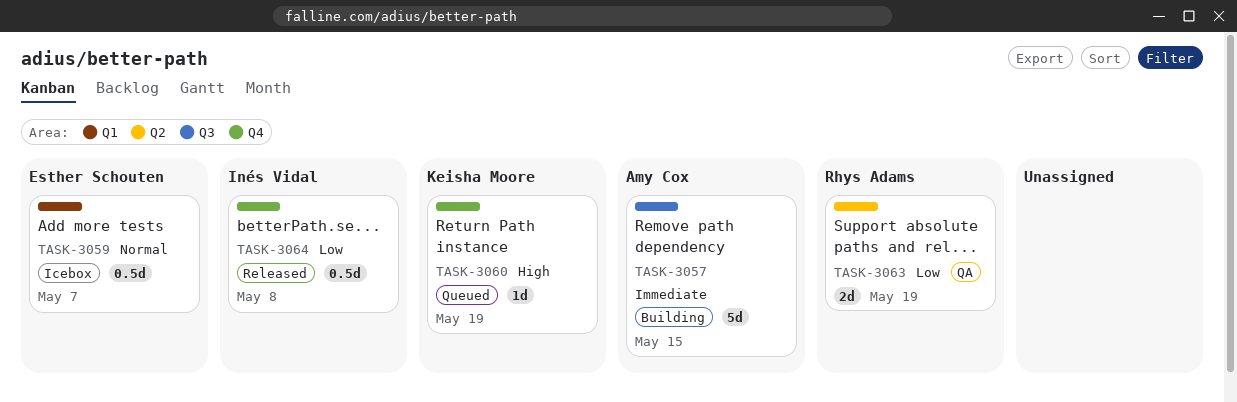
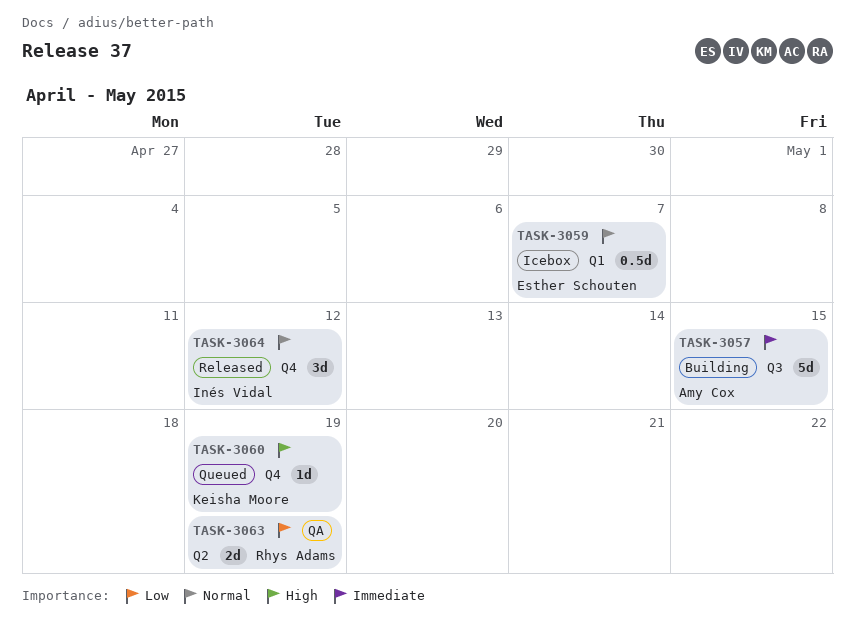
TASK-3064, priority: Low -> Normal
TASK-3064, estimate: 0.5d -> 3d
TASK-3064, due: May 8 -> May 12

